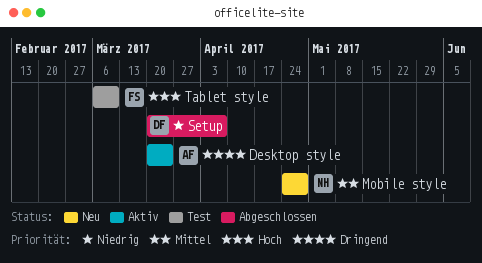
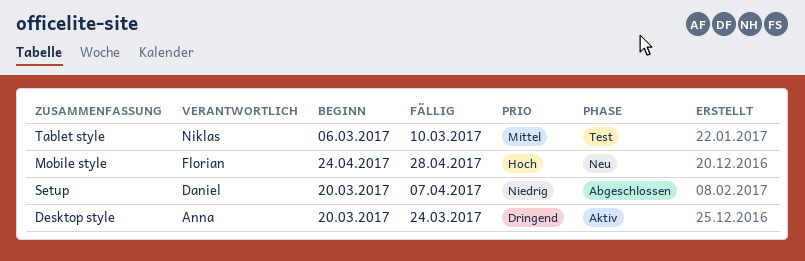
Mobile style, owner: Niklas -> Florian
Mobile style, priority: Mittel -> Hoch
Tablet style, owner: Florian -> Niklas
Tablet style, priority: Hoch -> Mittel

